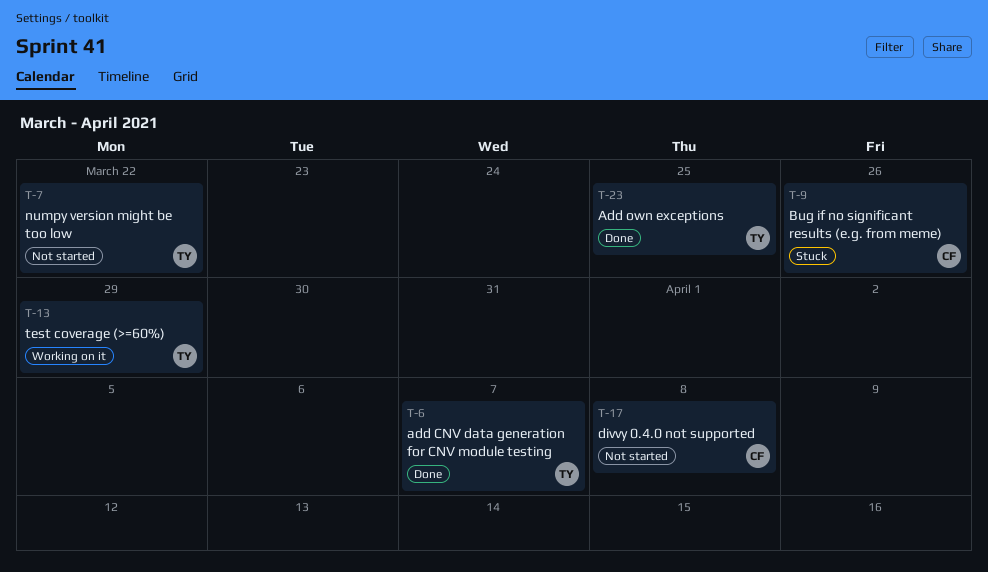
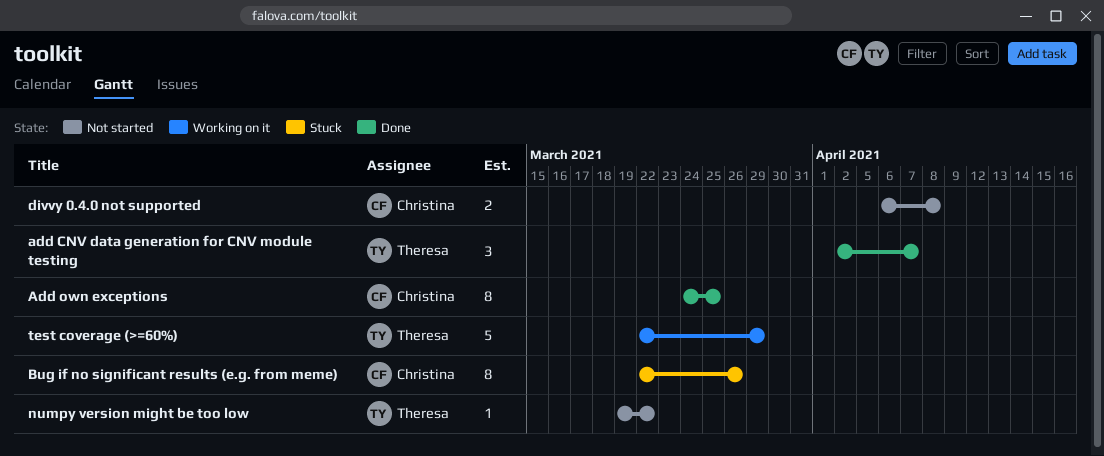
Add own exceptions, owner: Theresa -> Christina

